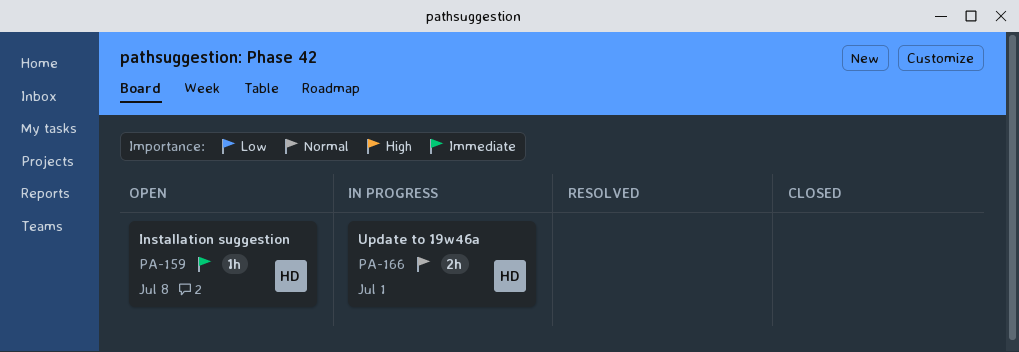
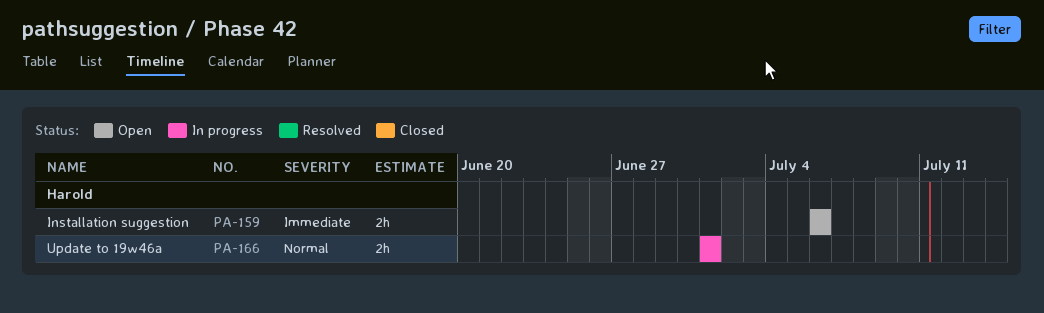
PA-159, estimate: 1h -> 2h
PA-159, due: Jul 8 -> Jul 6

